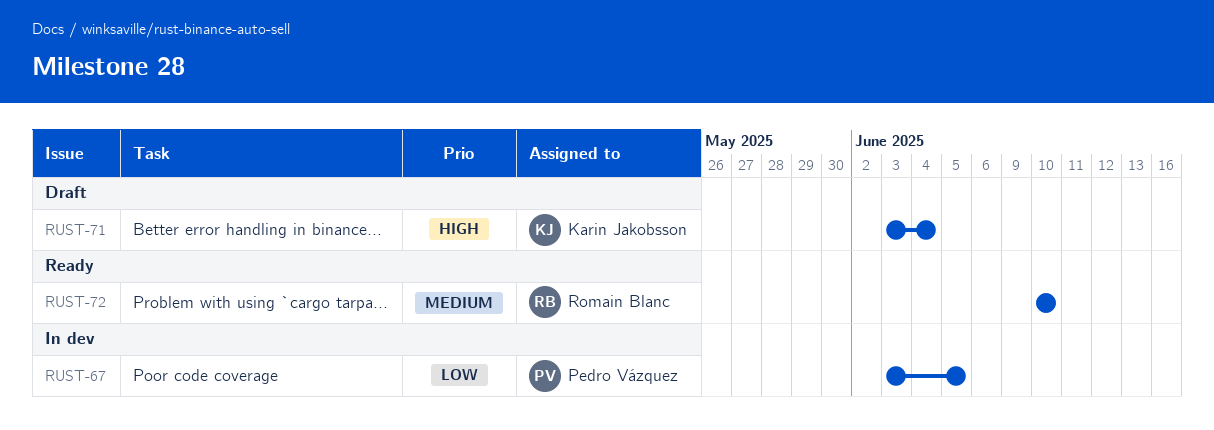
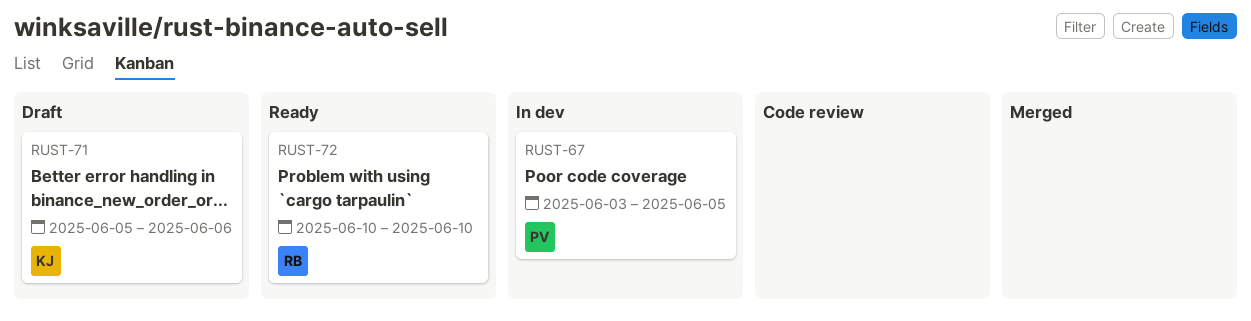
RUST-71, start: Jun 3 -> Jun 5
RUST-71, due: Jun 4 -> Jun 6

